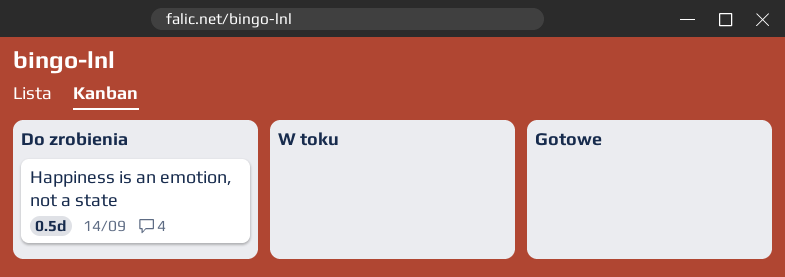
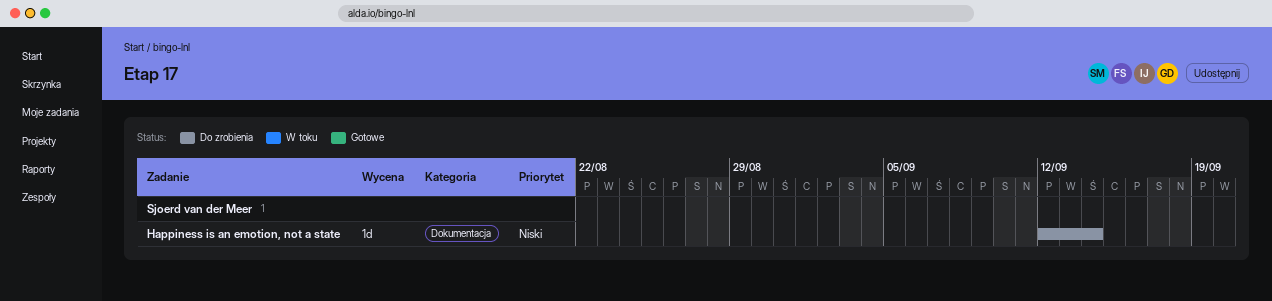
Happiness is an emotion, not a state, estimate: 0.5d -> 1d

